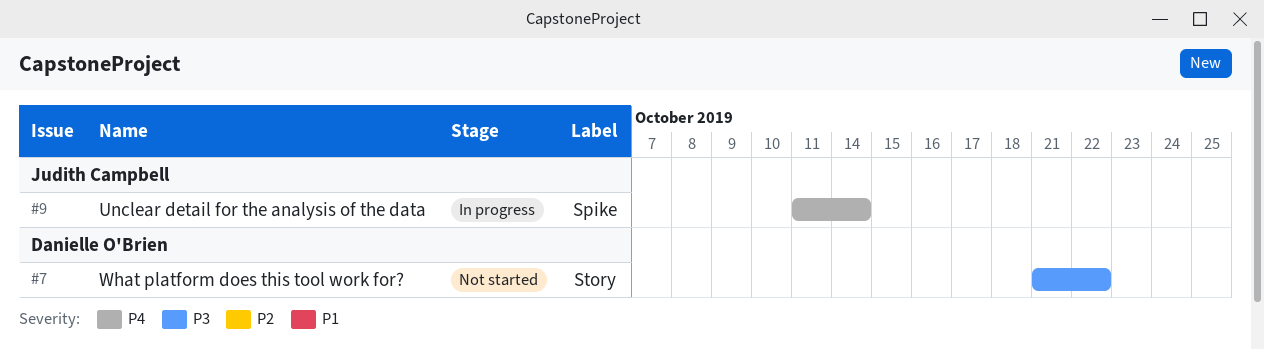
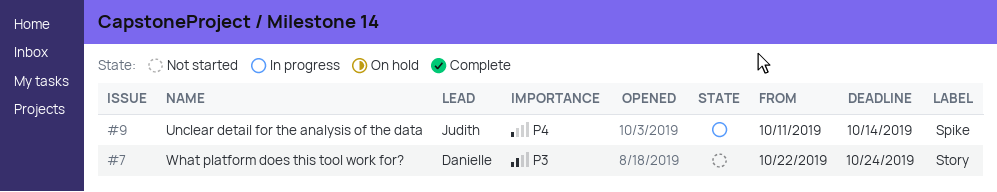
#7, start: Oct 21 -> Oct 22
#7, due: Oct 22 -> Oct 24

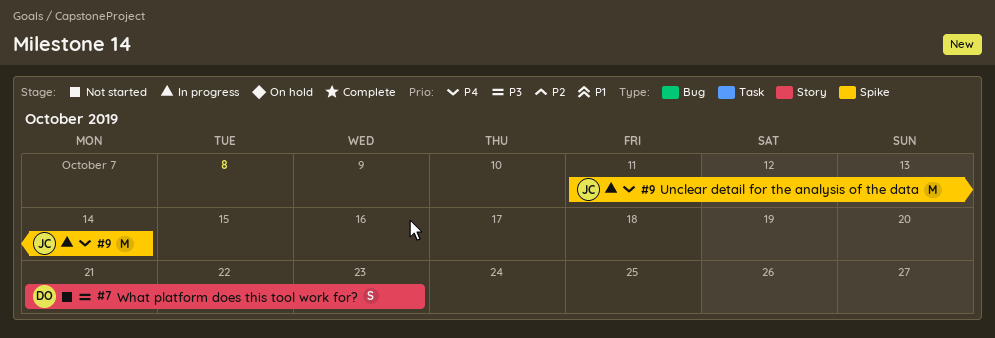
#7, start: Oct 22 -> Oct 21
#7, due: Oct 24 -> Oct 23

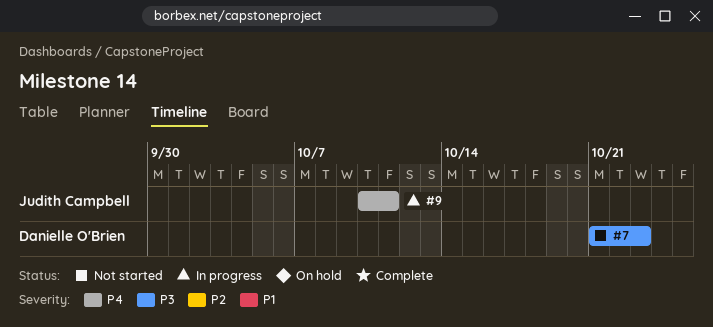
#9, start: Oct 11 -> Oct 10
#9, due: Oct 14 -> Oct 11

